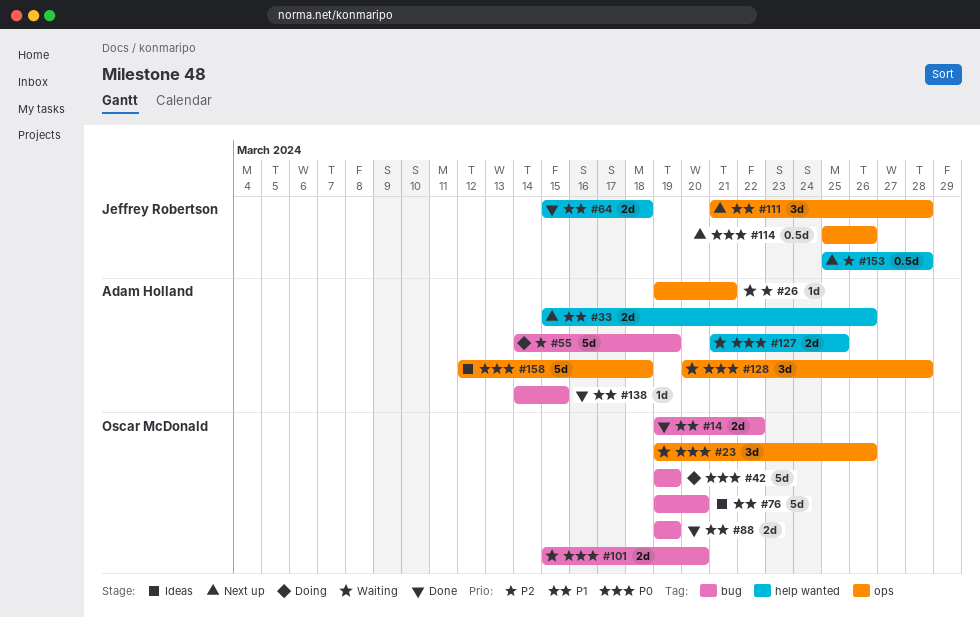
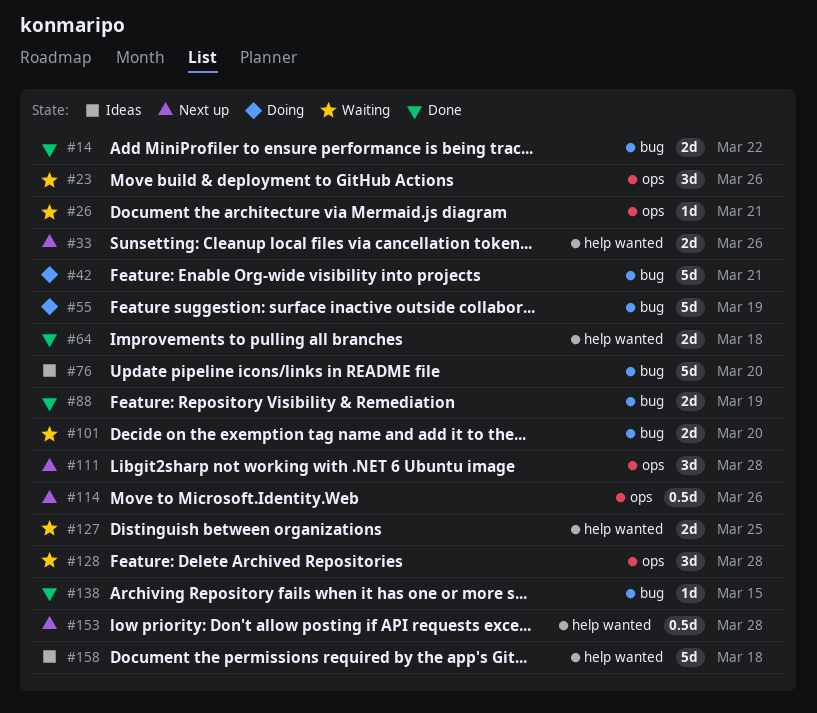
#42, due: Mar 19 -> Mar 21
#158, label: ops -> help wanted

